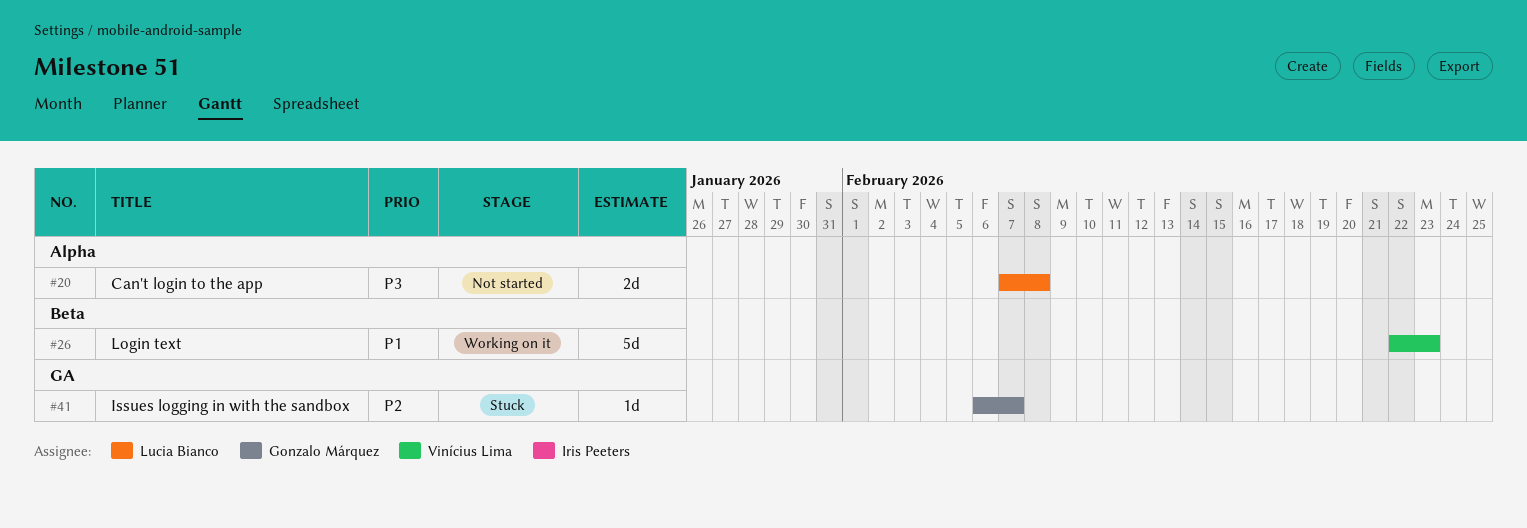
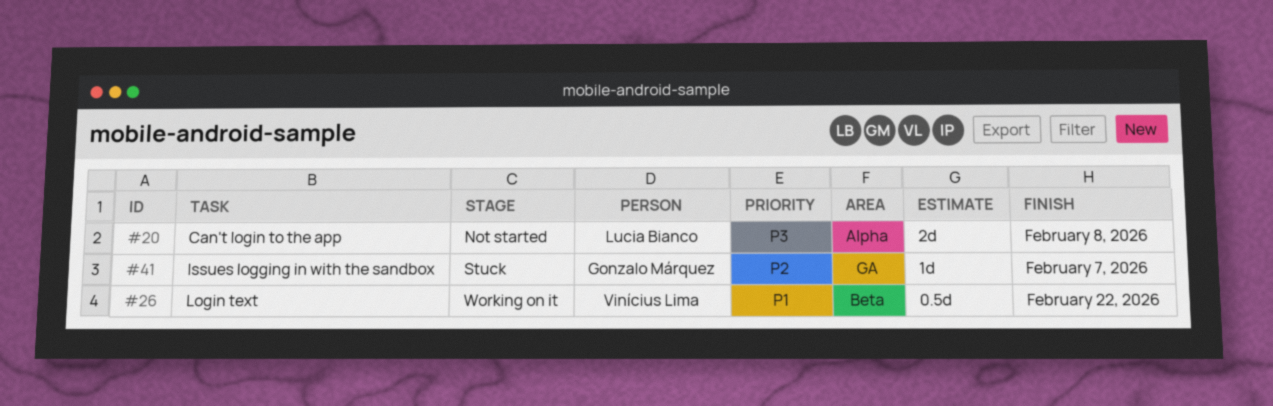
#26, estimate: 5d -> 0.5d
#26, due: Feb 23 -> Feb 22

